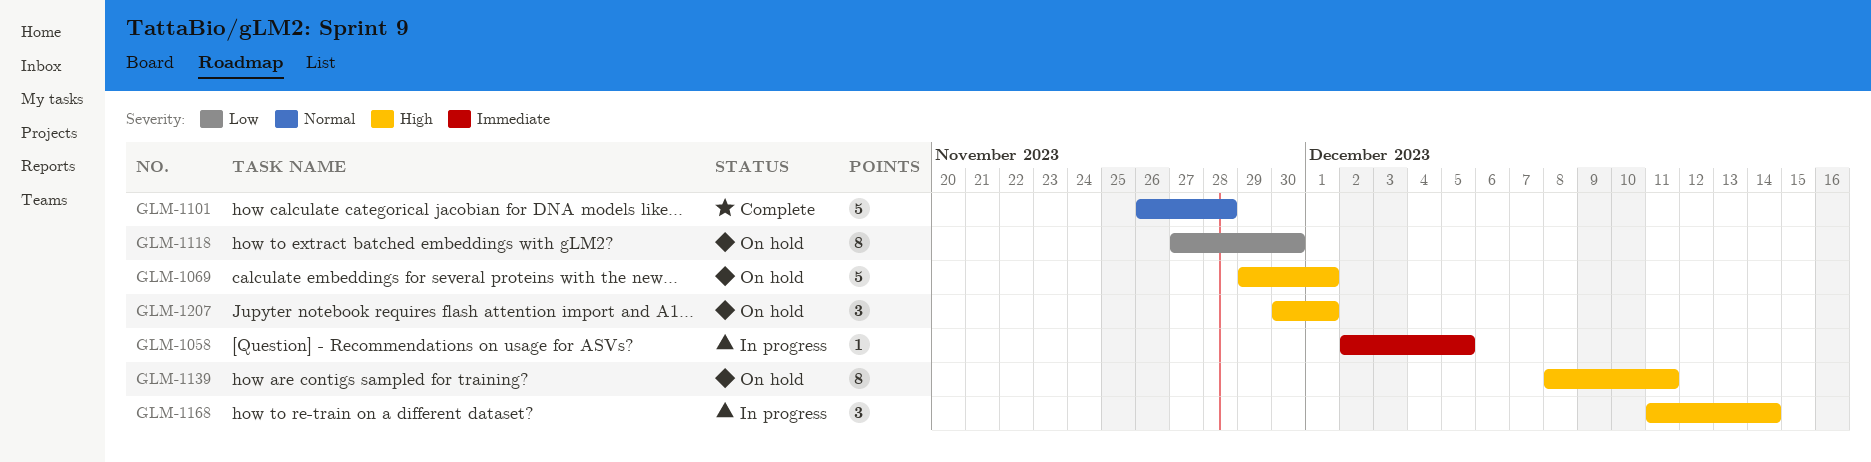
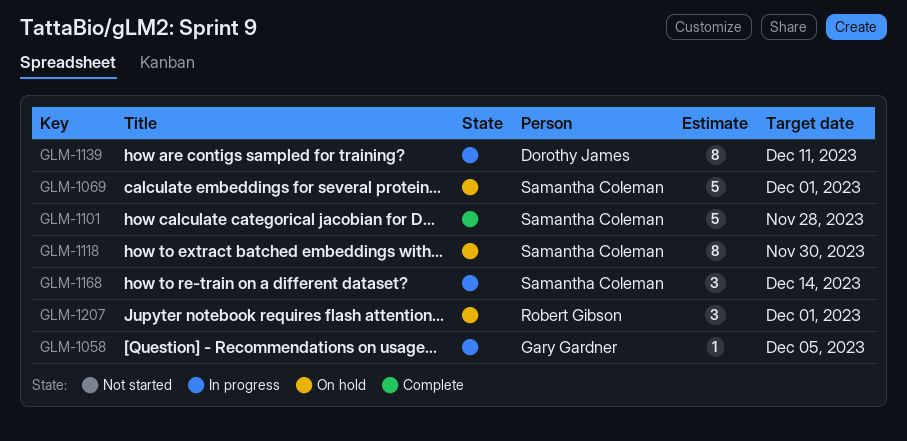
GLM-1139, status: On hold -> In progress

